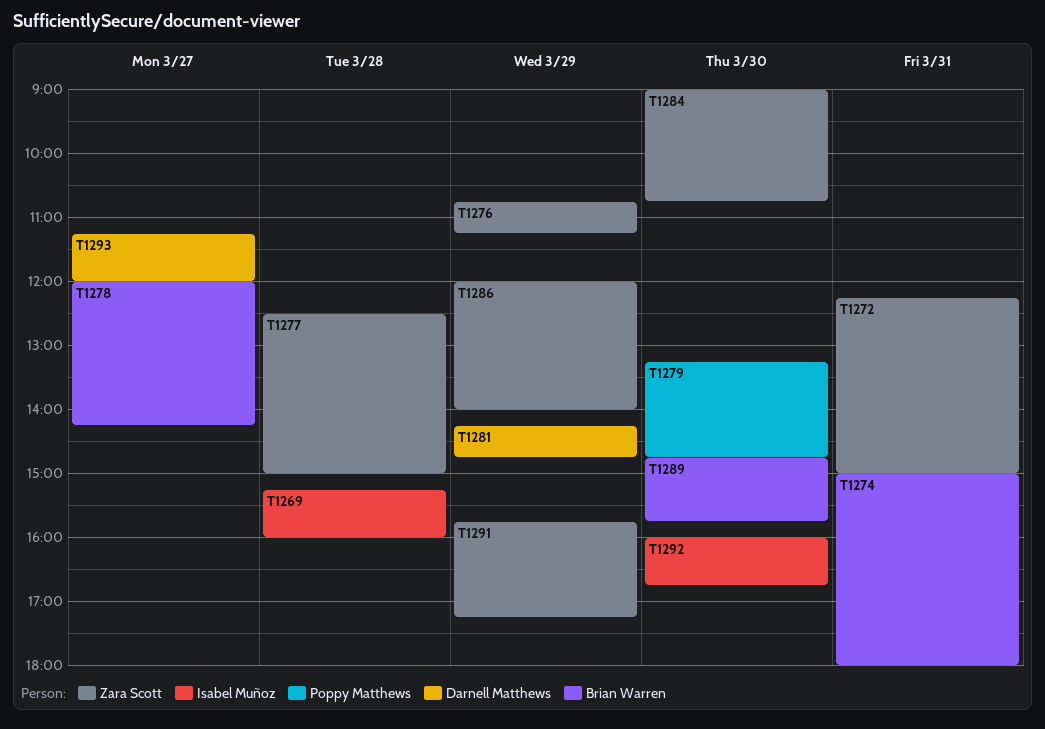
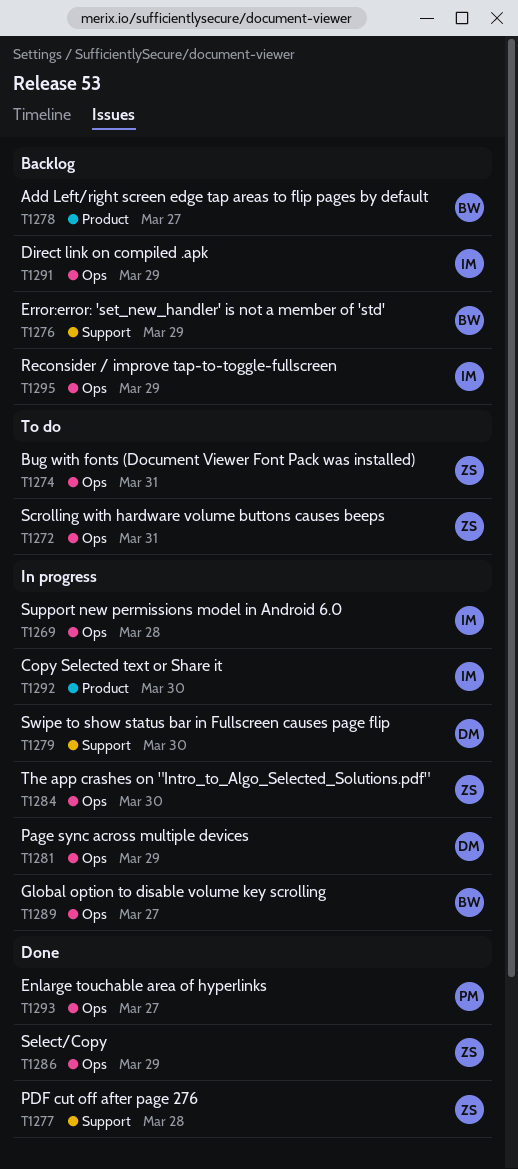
T1274, owner: Brian Warren -> Zara Scott
T1276, owner: Zara Scott -> Brian Warren
T1279, owner: Poppy Matthews -> Darnell Matthews
T1289, day: Mar 30 -> Mar 27
T1291, owner: Zara Scott -> Isabel Muñoz
T1293, owner: Darnell Matthews -> Poppy Matthews
T1295: none -> present

